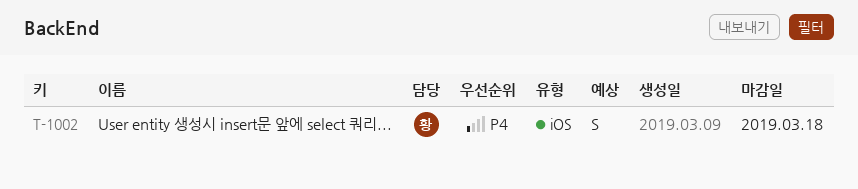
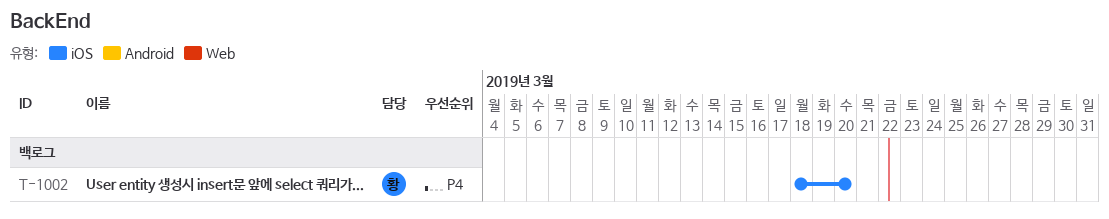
T-1002, due: Mar 18 -> Mar 20

